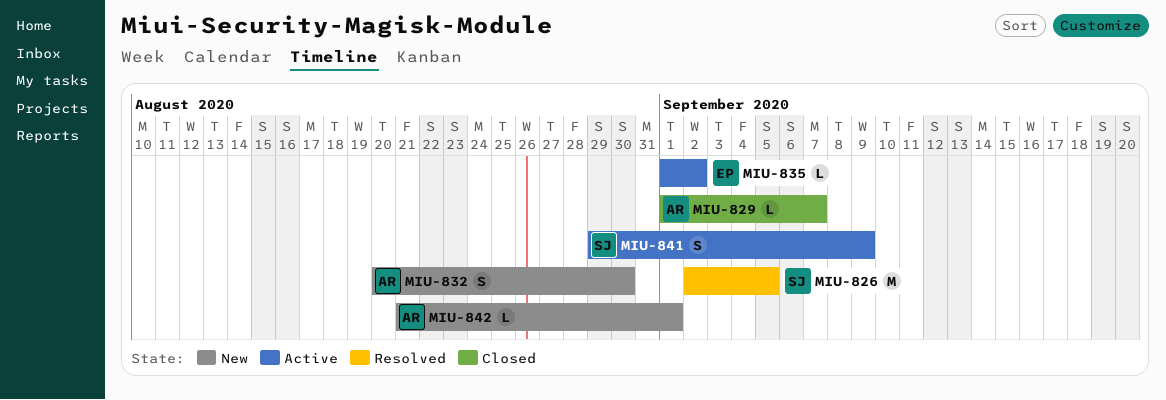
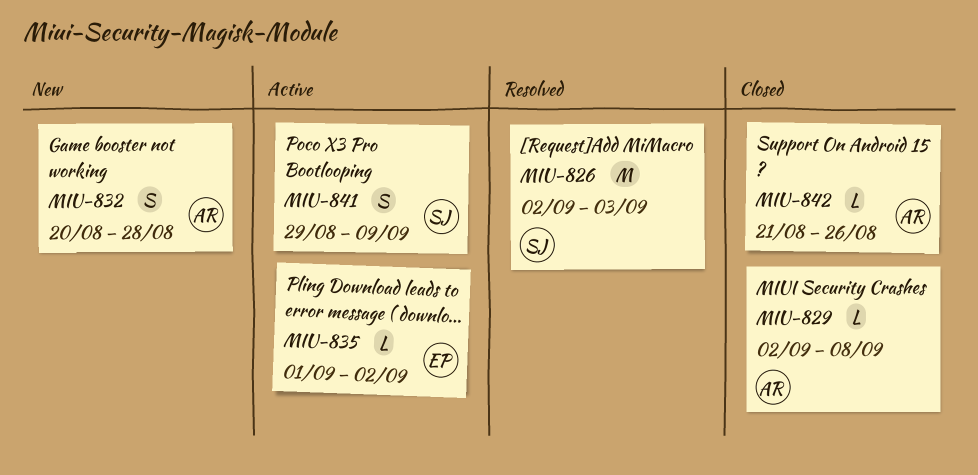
MIU-826, due: Sep 5 -> Sep 3
MIU-829, start: Sep 1 -> Sep 2
MIU-829, due: Sep 7 -> Sep 8
MIU-832, due: Aug 30 -> Aug 28
MIU-842, status: New -> Closed
MIU-842, due: Sep 1 -> Aug 26

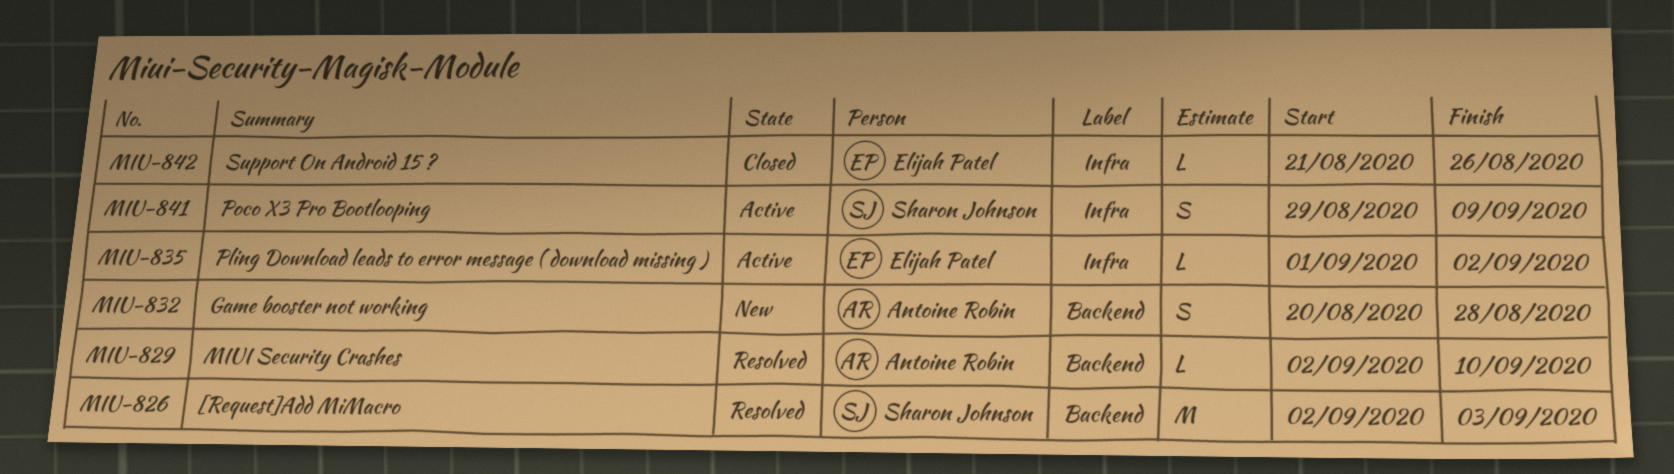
MIU-829, status: Closed -> Resolved
MIU-829, due: Sep 8 -> Sep 10
MIU-842, owner: Antoine Robin -> Elijah Patel

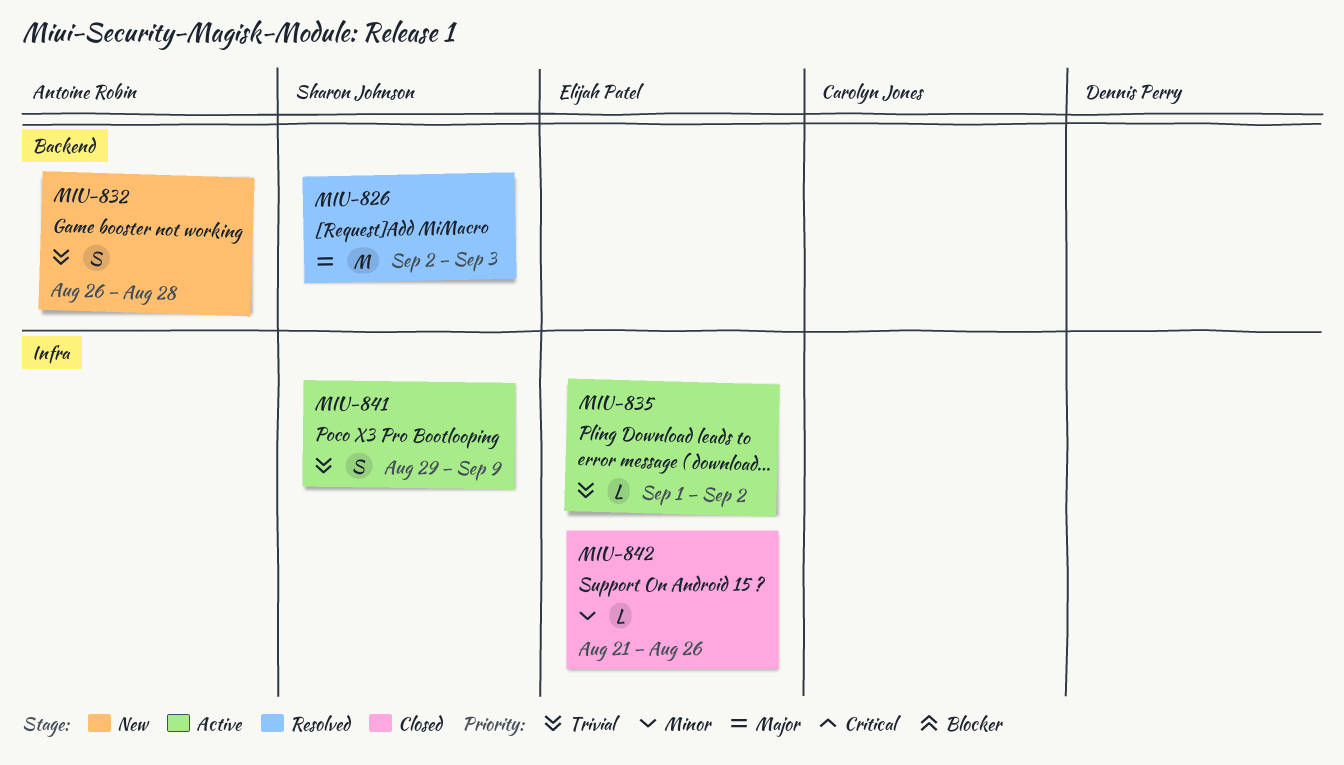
MIU-829: present -> none
MIU-832, start: Aug 20 -> Aug 26

